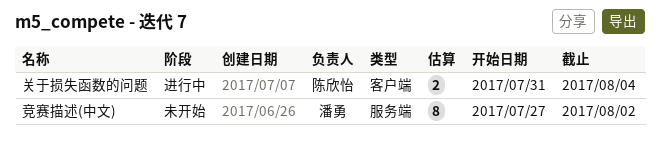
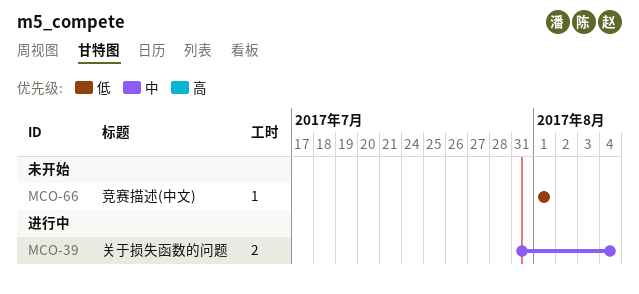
竞赛描述(中文), estimate: 8 -> 1
竞赛描述(中文), start: Jul 27 -> Aug 1
竞赛描述(中文), due: Aug 2 -> Aug 1

